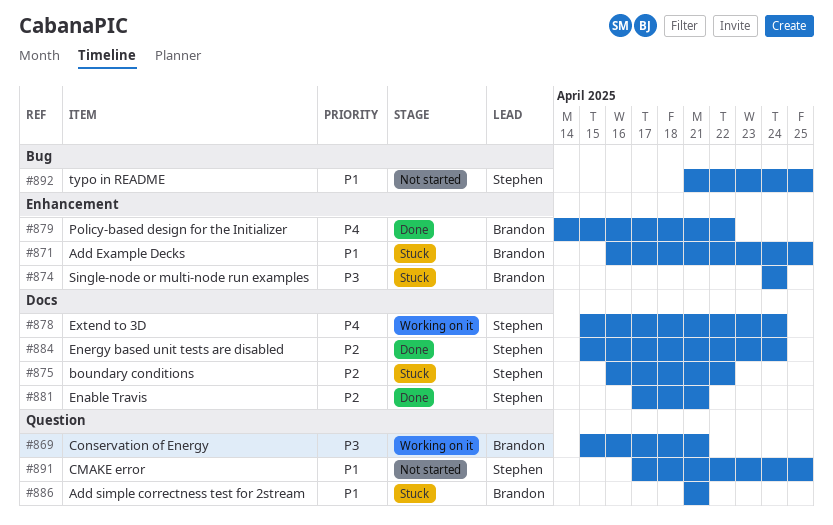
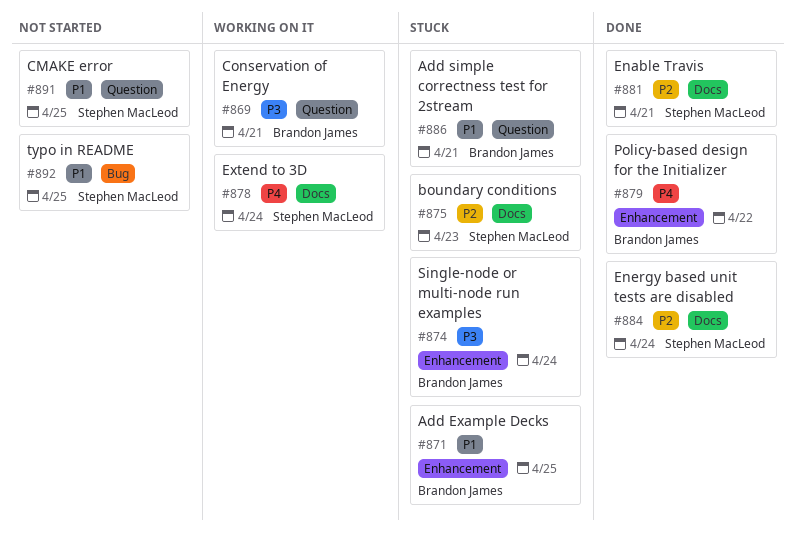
#875, due: Apr 22 -> Apr 23

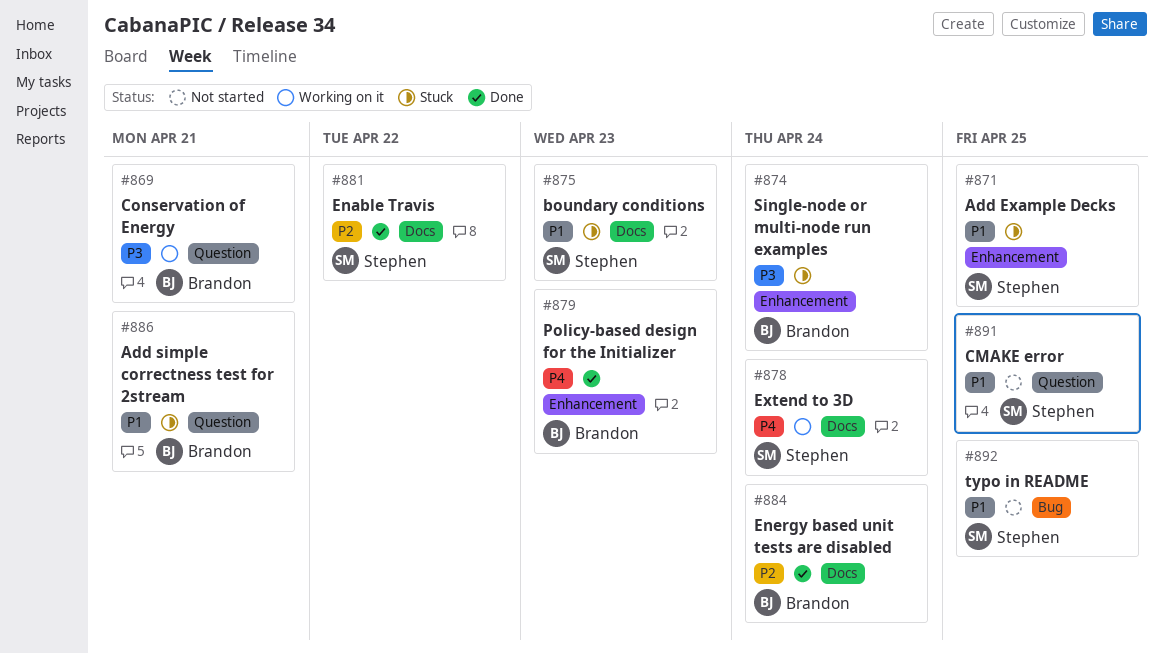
#871, owner: Brandon James -> Stephen MacLeod
#875, priority: P2 -> P1
#879, due: Apr 22 -> Apr 23
#881, due: Apr 21 -> Apr 22
#884, owner: Stephen MacLeod -> Brandon James

